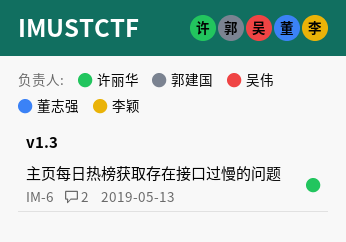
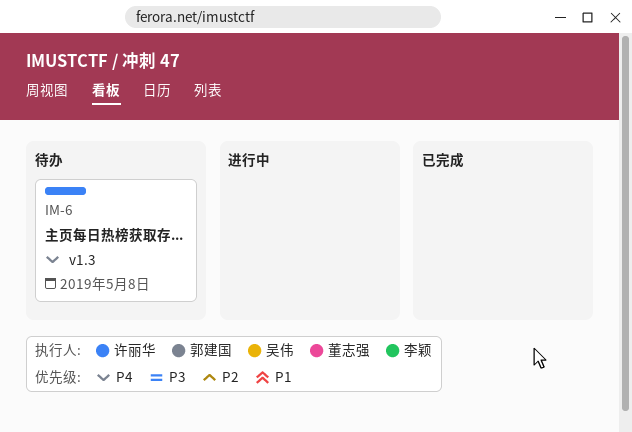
IM-6, due: May 13 -> May 8

